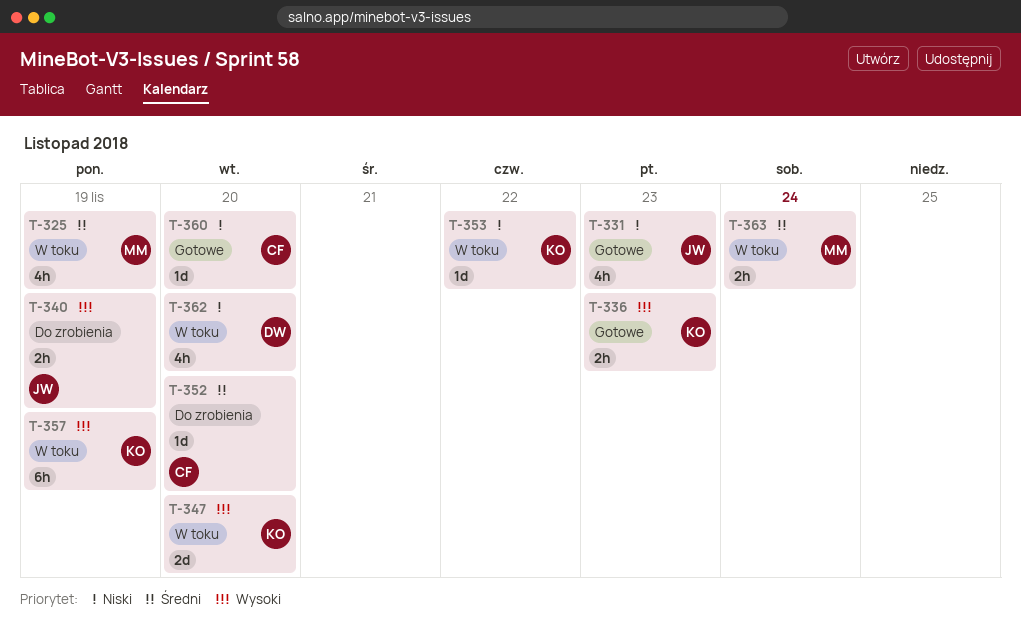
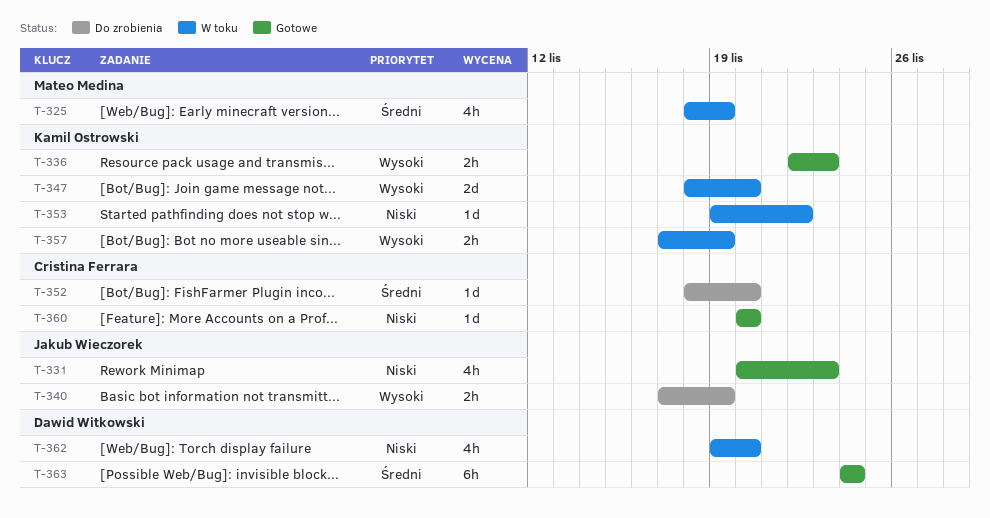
T-357, estimate: 6h -> 2h
T-363, status: W toku -> Gotowe
T-363, owner: Mateo Medina -> Dawid Witkowski
T-363, estimate: 2h -> 6h

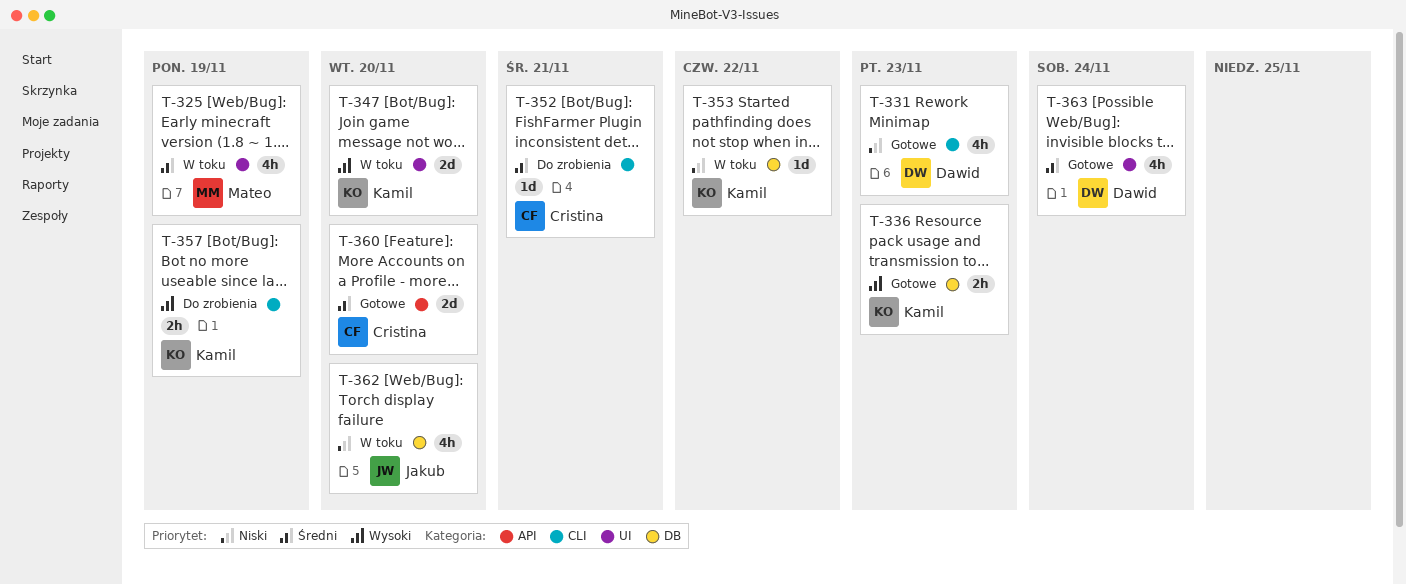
T-331, owner: Jakub Wieczorek -> Dawid Witkowski
T-340: present -> none
T-352, due: Nov 20 -> Nov 21
T-357, status: W toku -> Do zrobienia
T-360, priority: Niski -> Średni
T-360, estimate: 1d -> 2d
T-362, owner: Dawid Witkowski -> Jakub Wieczorek
T-363, estimate: 6h -> 4h

